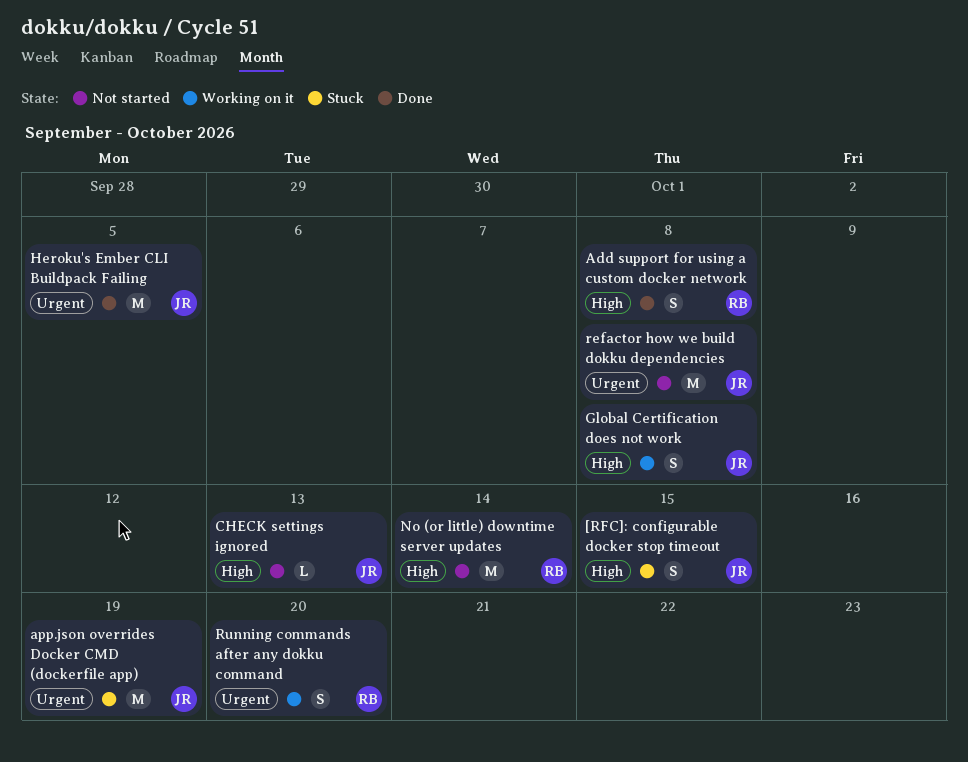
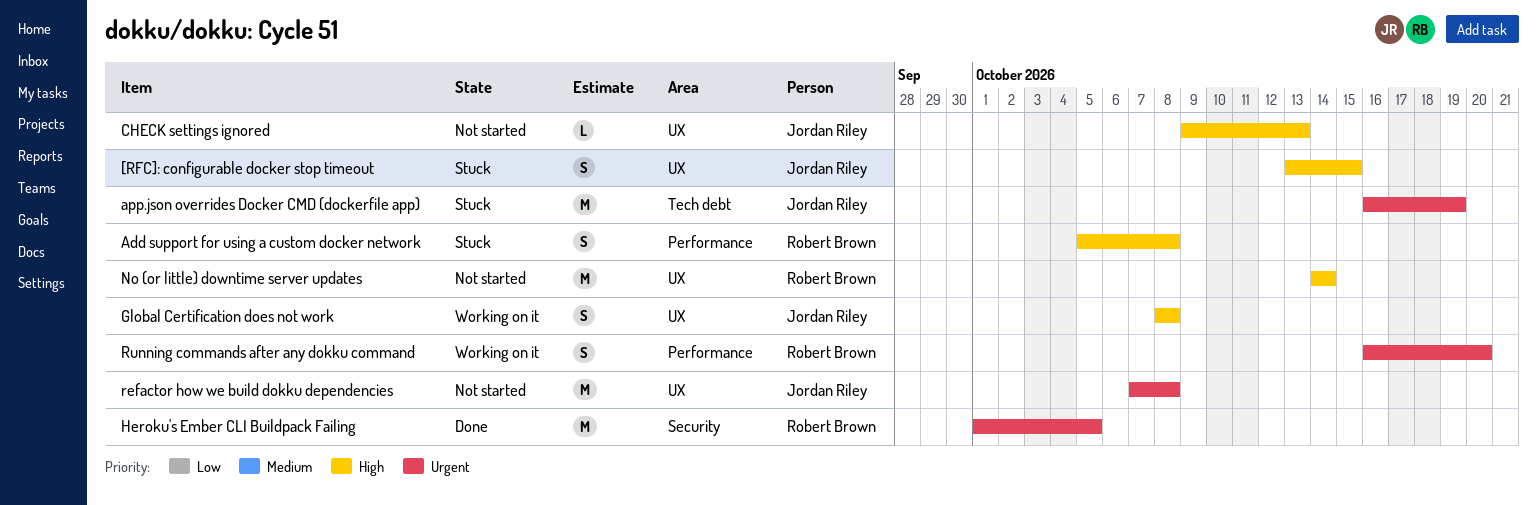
Add support for using a custom docker network, status: Done -> Stuck
Heroku's Ember CLI Buildpack Failing, owner: Jordan Riley -> Robert Brown

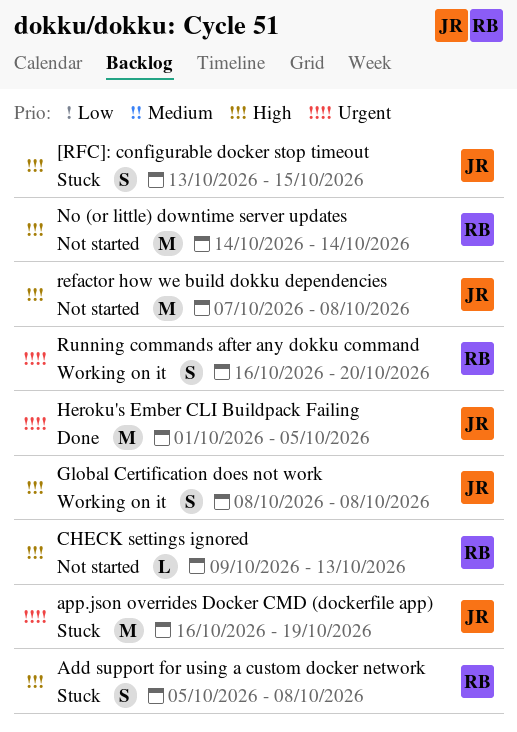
CHECK settings ignored, owner: Jordan Riley -> Robert Brown
Heroku's Ember CLI Buildpack Failing, owner: Robert Brown -> Jordan Riley
refactor how we build dokku dependencies, priority: Urgent -> High

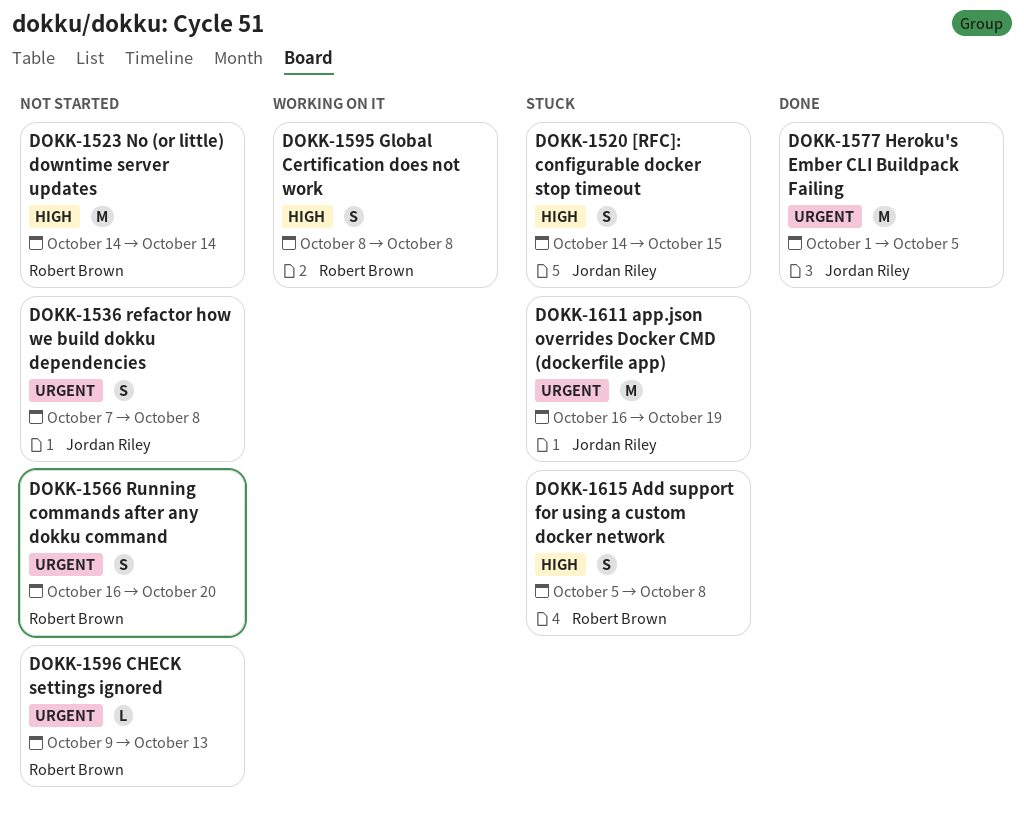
[RFC]: configurable docker stop timeout, start: Oct 13 -> Oct 14
CHECK settings ignored, priority: High -> Urgent
Global Certification does not work, owner: Jordan Riley -> Robert Brown
refactor how we build dokku dependencies, priority: High -> Urgent
refactor how we build dokku dependencies, estimate: M -> S
Running commands after any dokku command, status: Working on it -> Not started

